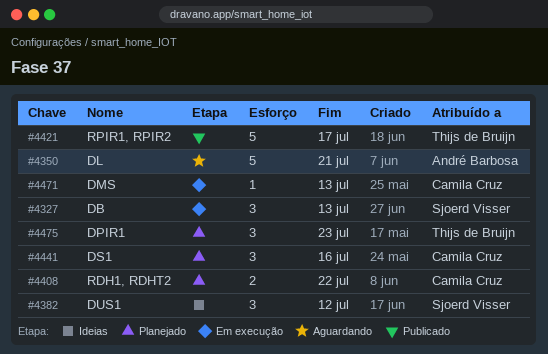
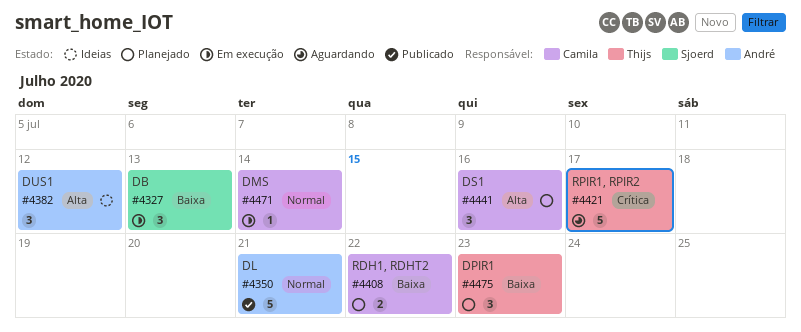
#4350, status: Aguardando -> Publicado
#4382, owner: Sjoerd Visser -> André Barbosa
#4421, status: Publicado -> Aguardando
#4471, due: Jul 13 -> Jul 14

